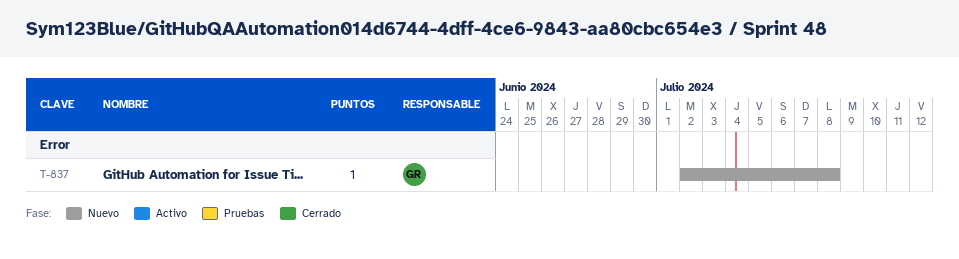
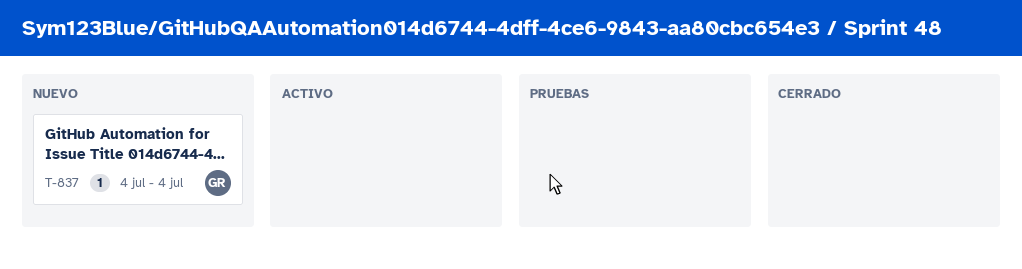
T-837, start: Jul 2 -> Jul 4
T-837, due: Jul 8 -> Jul 4

